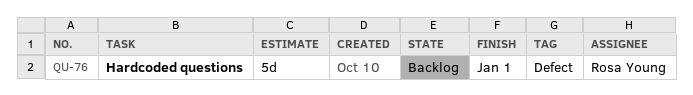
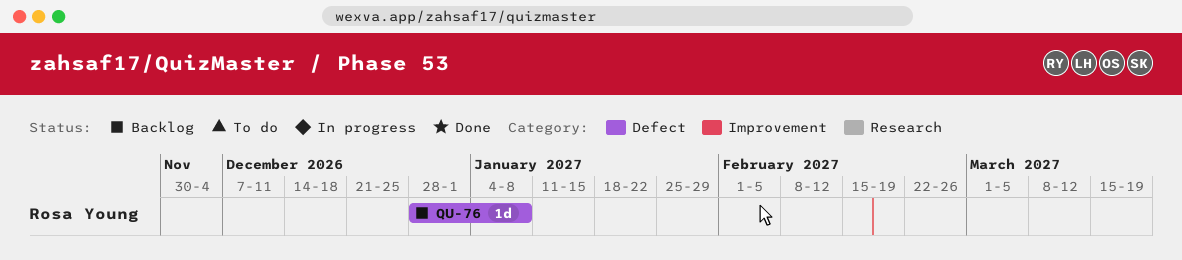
QU-76, estimate: 5d -> 1d
QU-76, due: Jan 1 -> Jan 8

